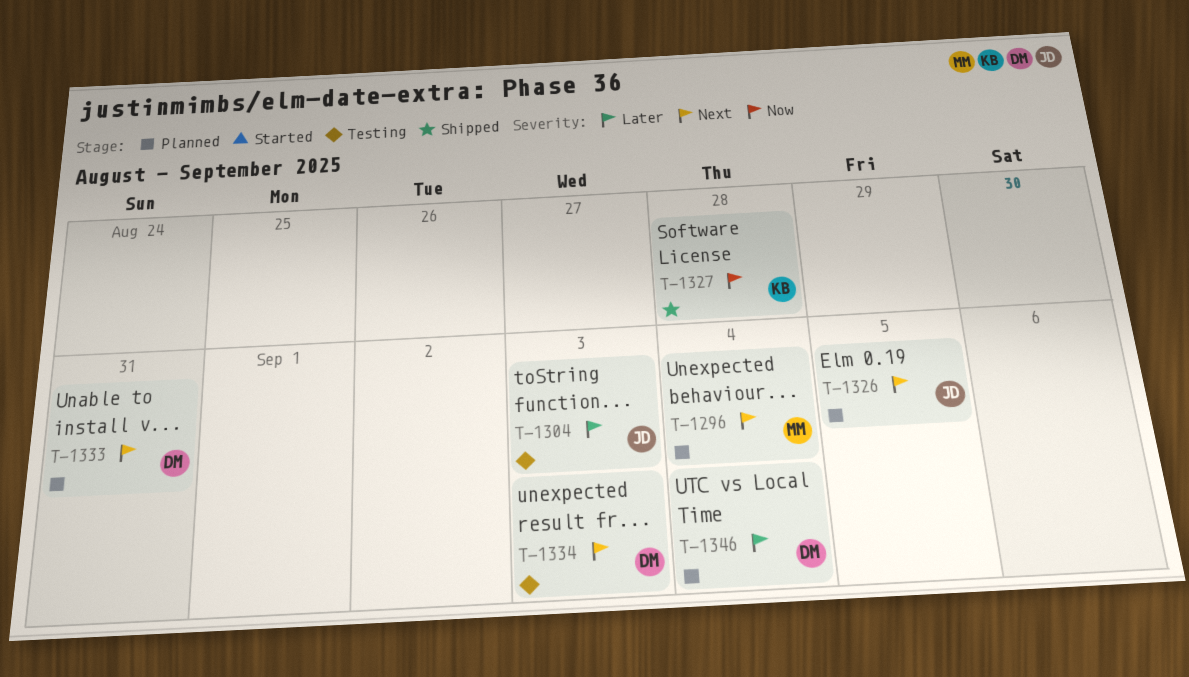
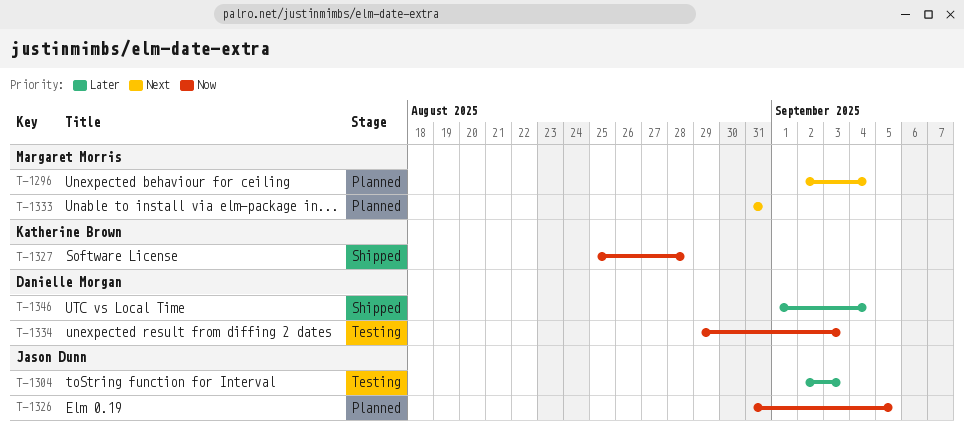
T-1326, priority: Next -> Now
T-1333, owner: Danielle Morgan -> Margaret Morris
T-1334, priority: Next -> Now
T-1346, status: Planned -> Shipped

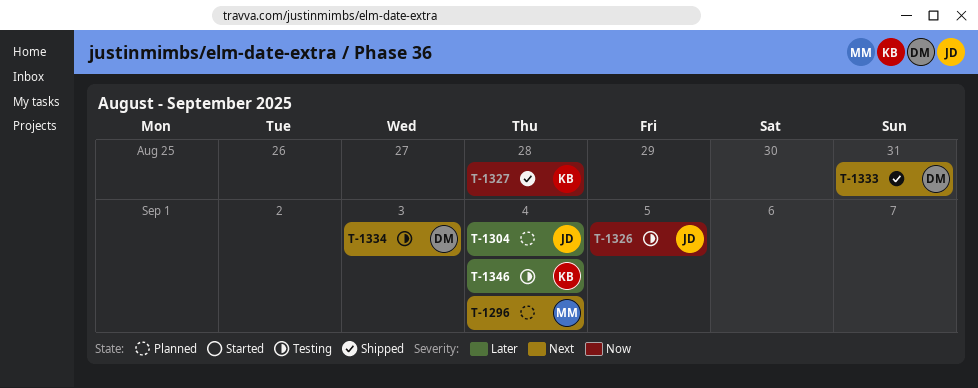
T-1304, status: Testing -> Planned
T-1304, due: Sep 3 -> Sep 4
T-1326, status: Planned -> Testing
T-1333, status: Planned -> Shipped
T-1333, owner: Margaret Morris -> Danielle Morgan
T-1334, priority: Now -> Next
T-1346, status: Shipped -> Testing
T-1346, owner: Danielle Morgan -> Katherine Brown

